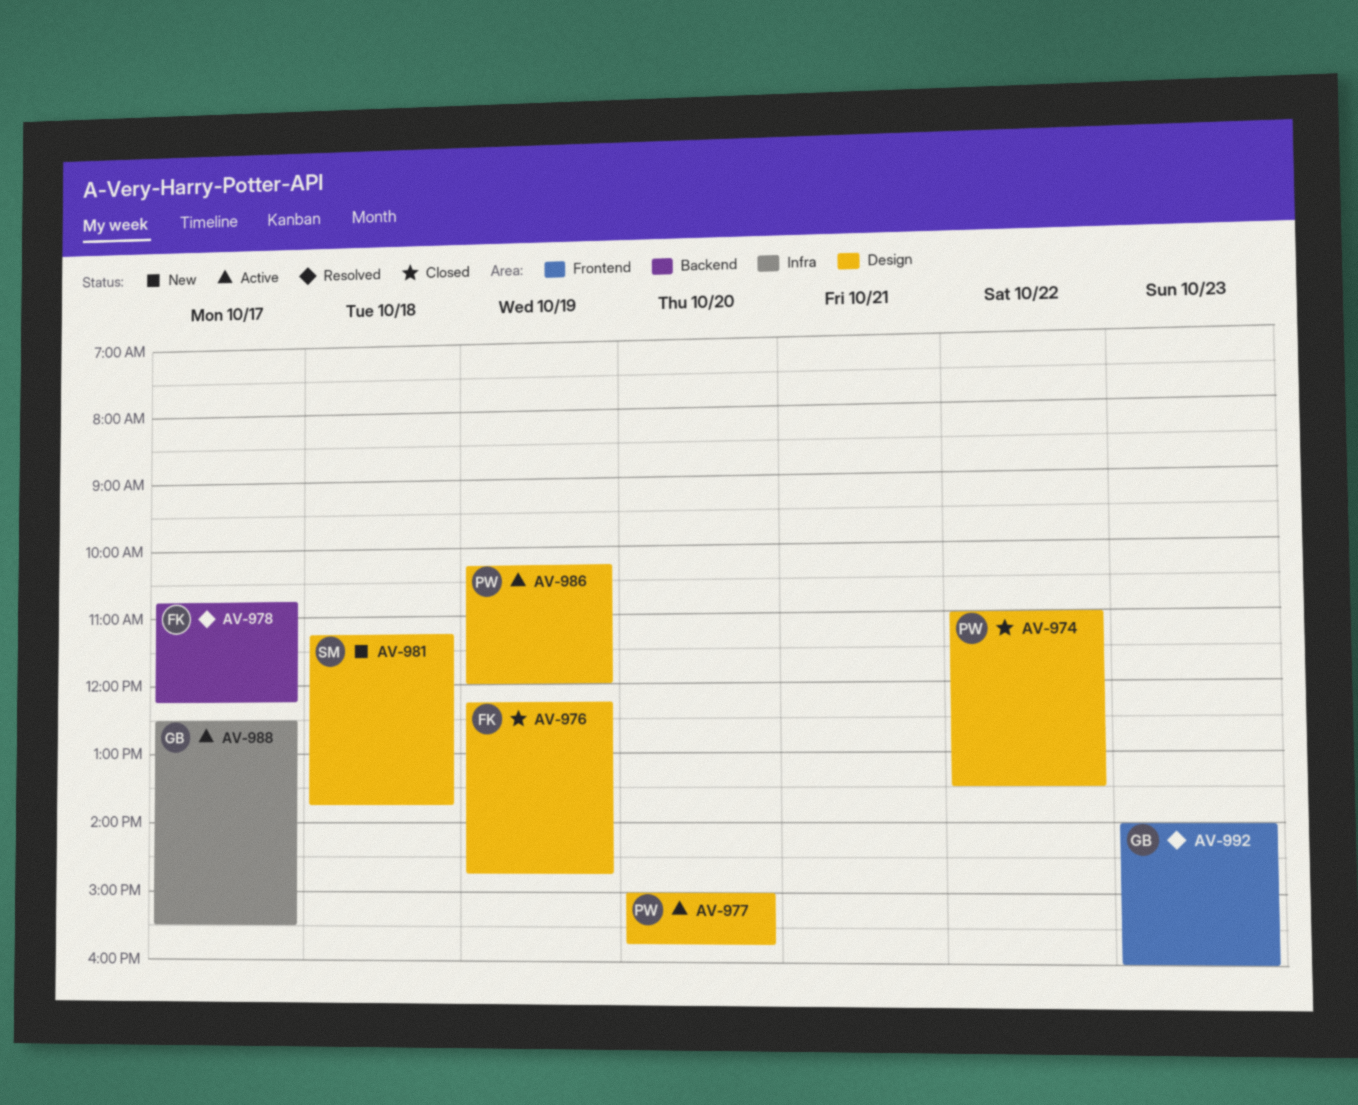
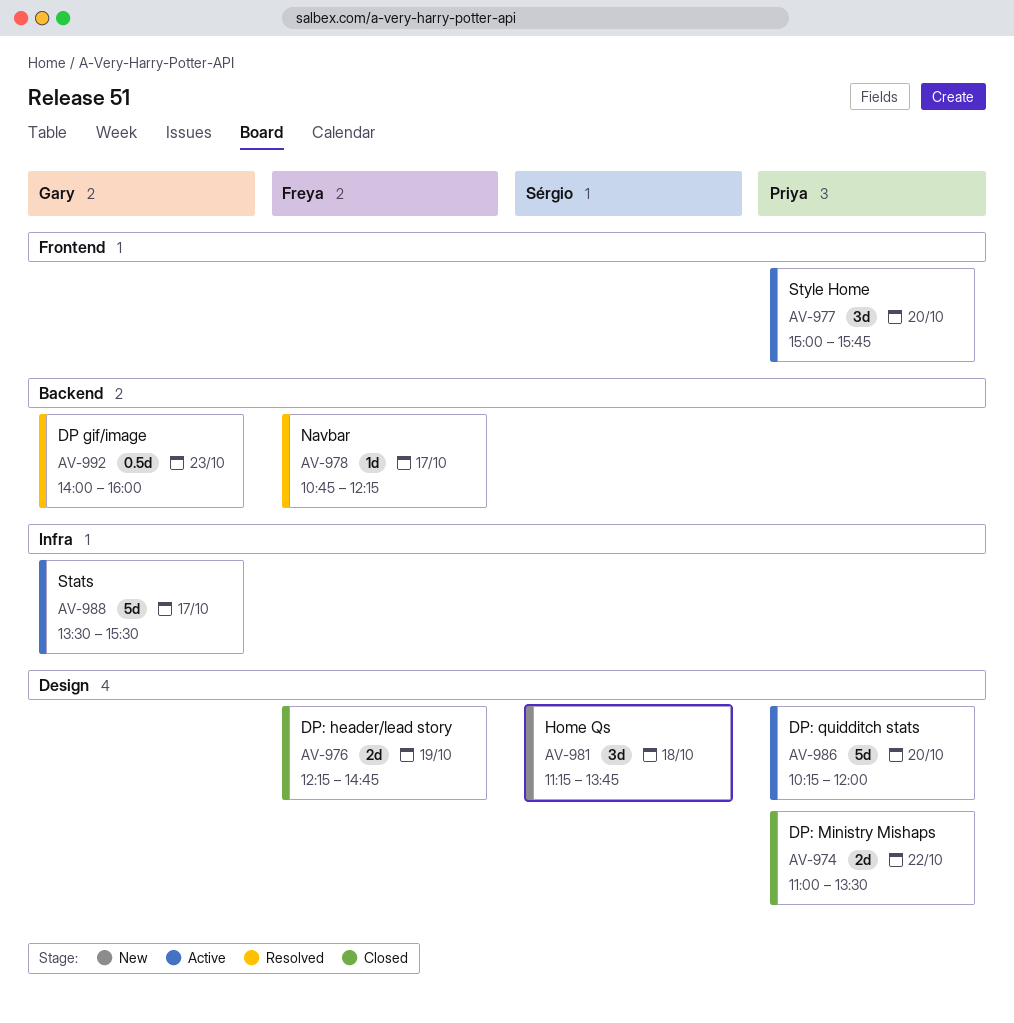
AV-977, label: Design -> Frontend
AV-986, day: Oct 19 -> Oct 20
AV-988, begins: 12:30 -> 13:30
AV-992, label: Frontend -> Backend

